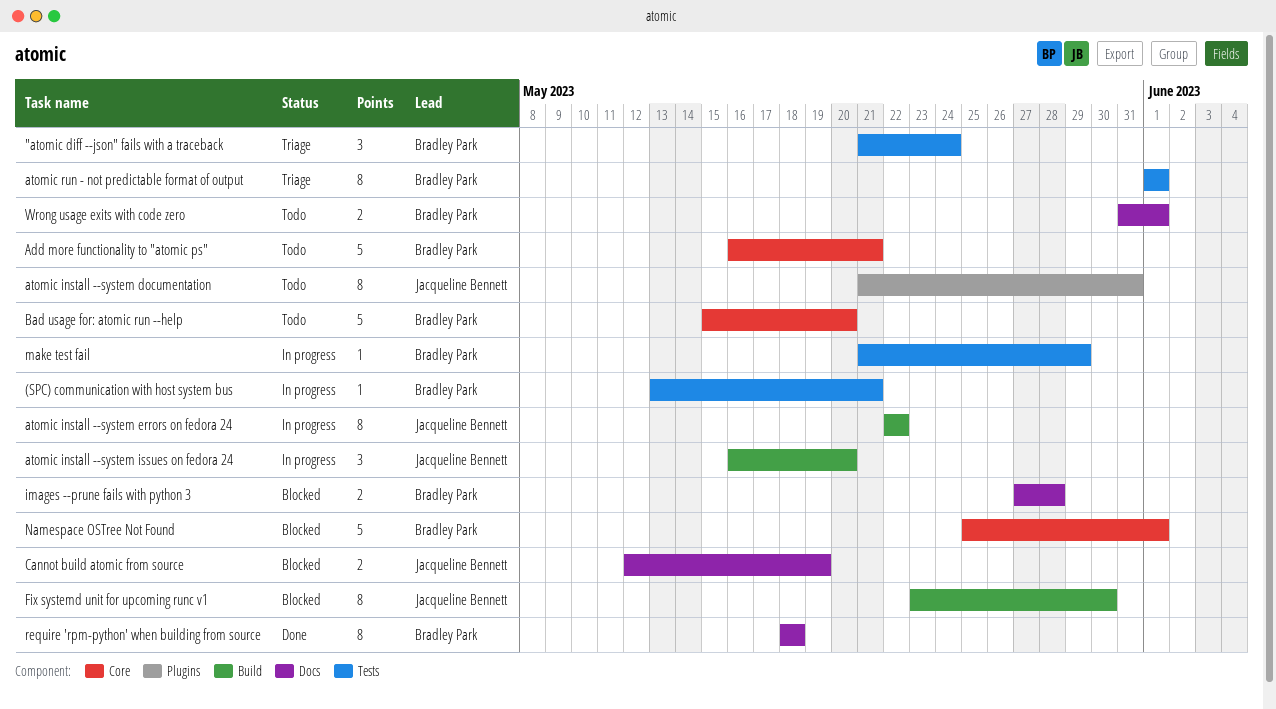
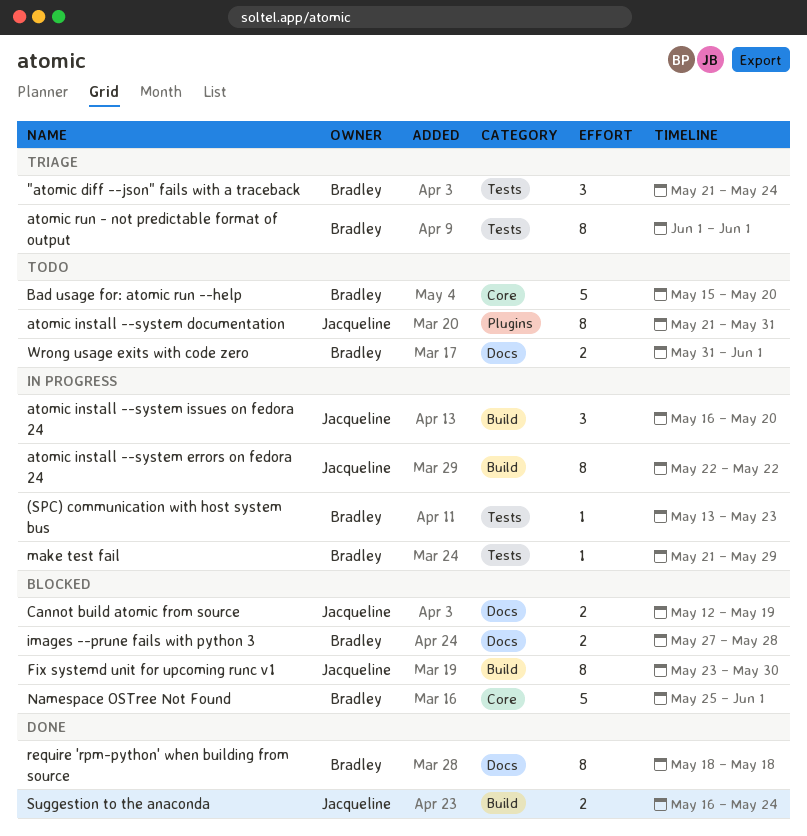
(SPC) communication with host system bus, due: May 21 -> May 23
Add more functionality to "atomic ps": present -> none
Suggestion to the anaconda: none -> present

